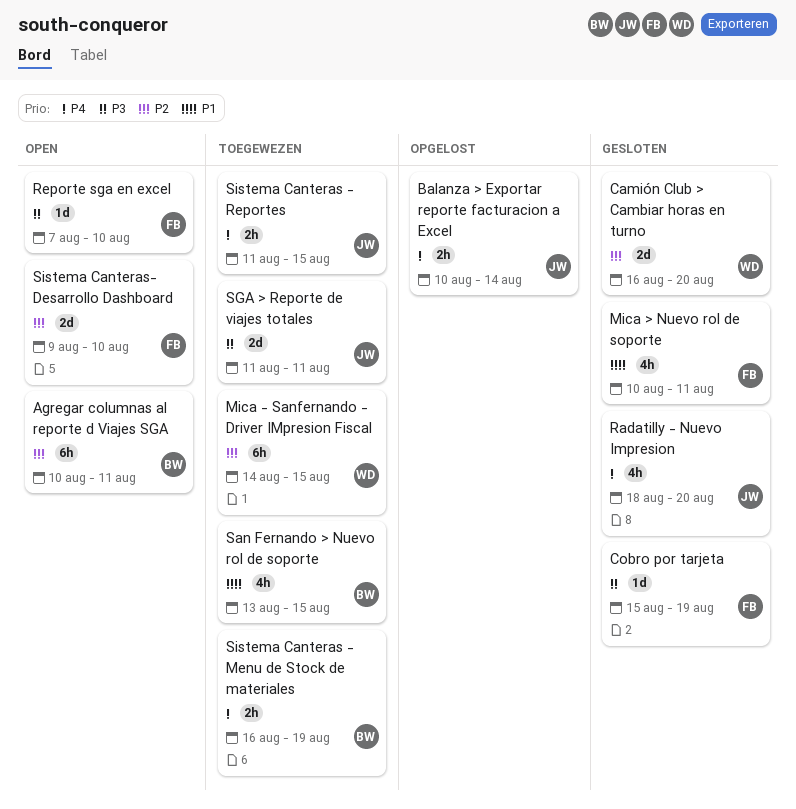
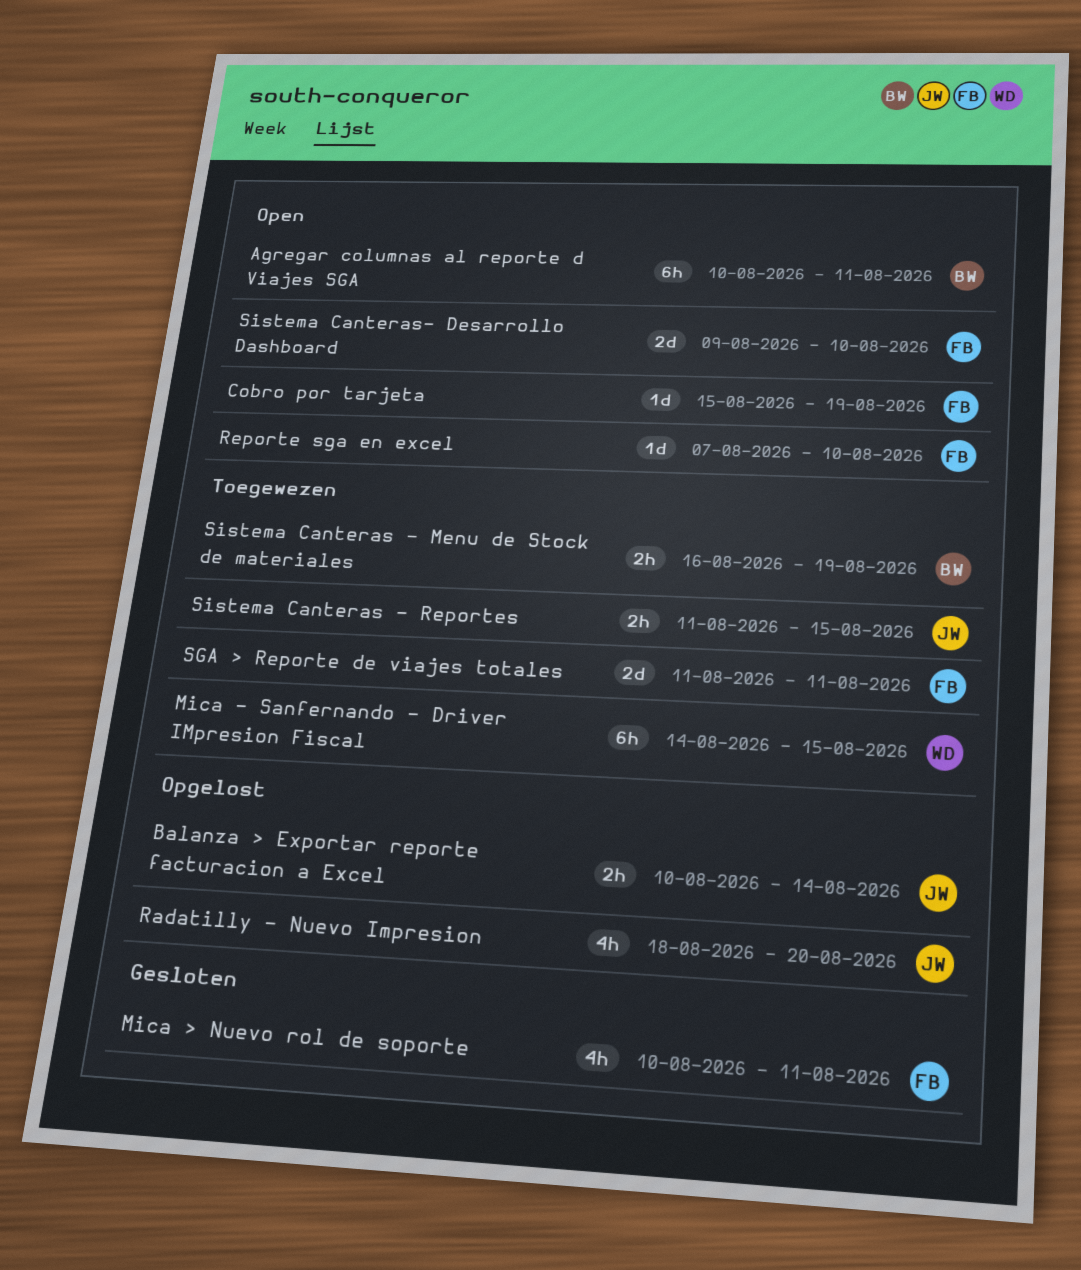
Camión Club > Cambiar horas en turno: present -> none
Cobro por tarjeta, status: Gesloten -> Open
Radatilly - Nuevo Impresion, status: Gesloten -> Opgelost
San Fernando > Nuevo rol de soporte: present -> none
SGA > Reporte de viajes totales, owner: JW -> FB

